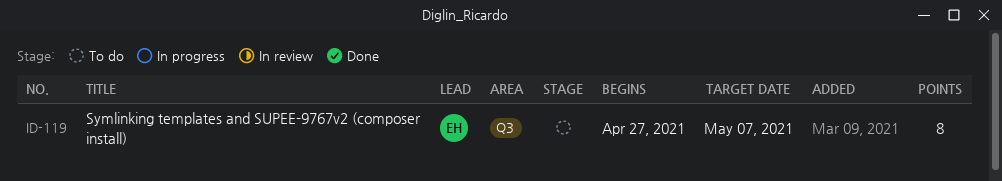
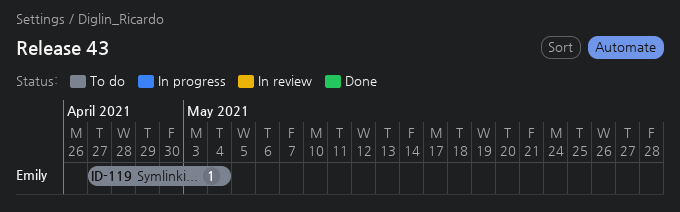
ID-119, estimate: 8 -> 1
ID-119, due: May 7 -> May 4

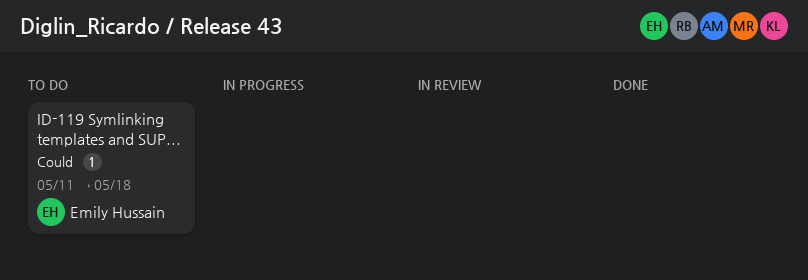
ID-119, start: Apr 27 -> May 11
ID-119, due: May 4 -> May 18

